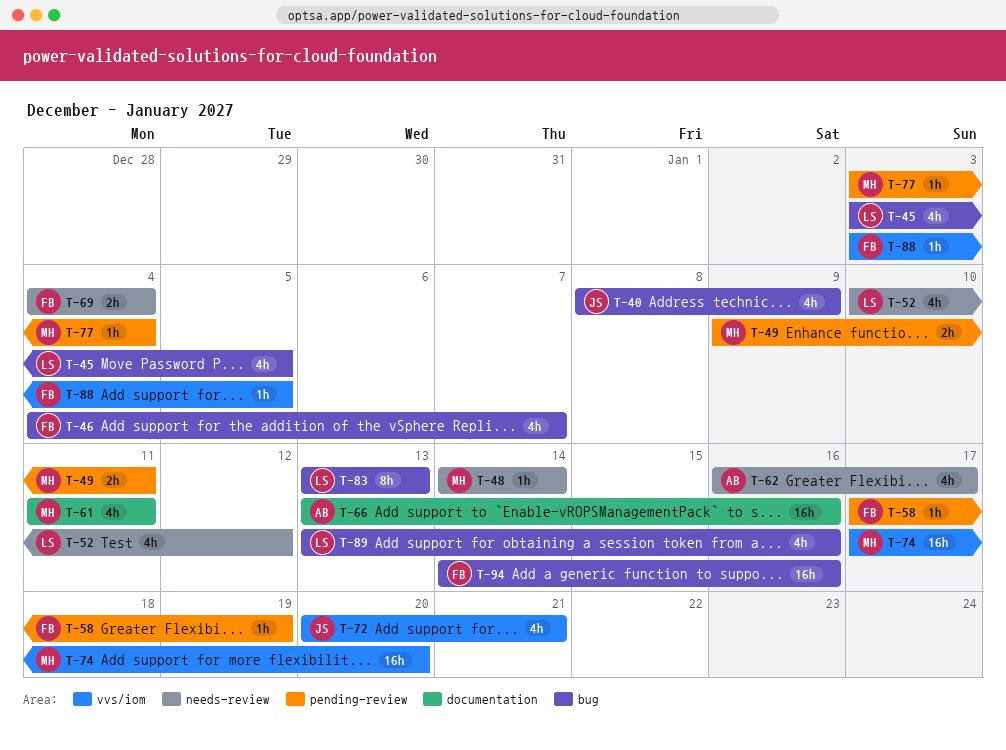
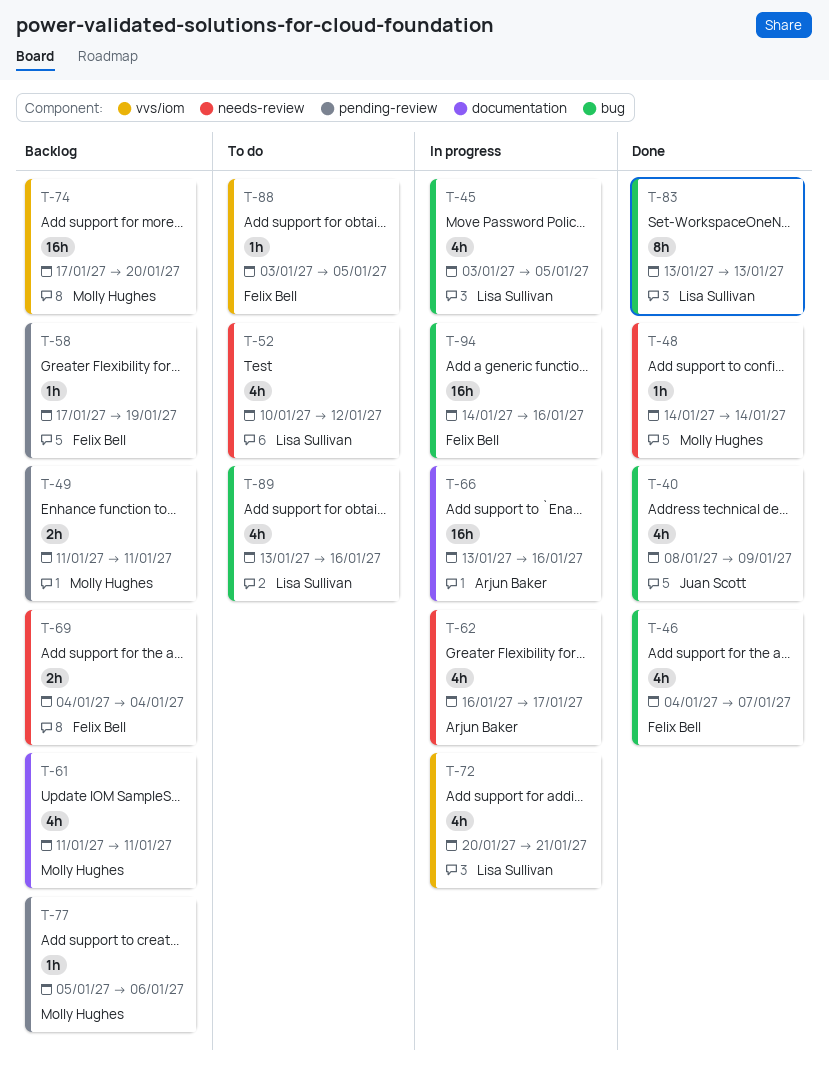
T-49, start: Jan 9 -> Jan 11
T-72, owner: Juan Scott -> Lisa Sullivan
T-77, start: Jan 3 -> Jan 5
T-77, due: Jan 4 -> Jan 6

